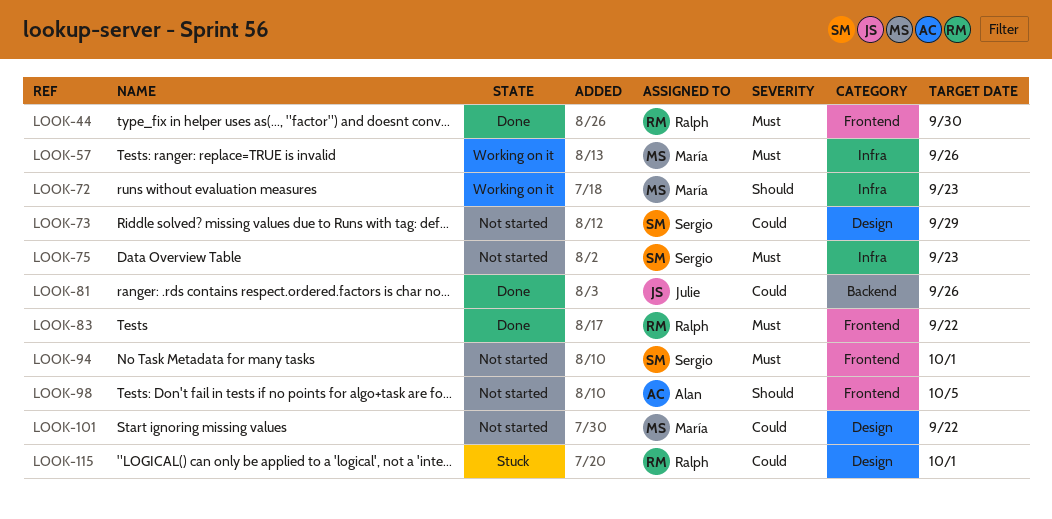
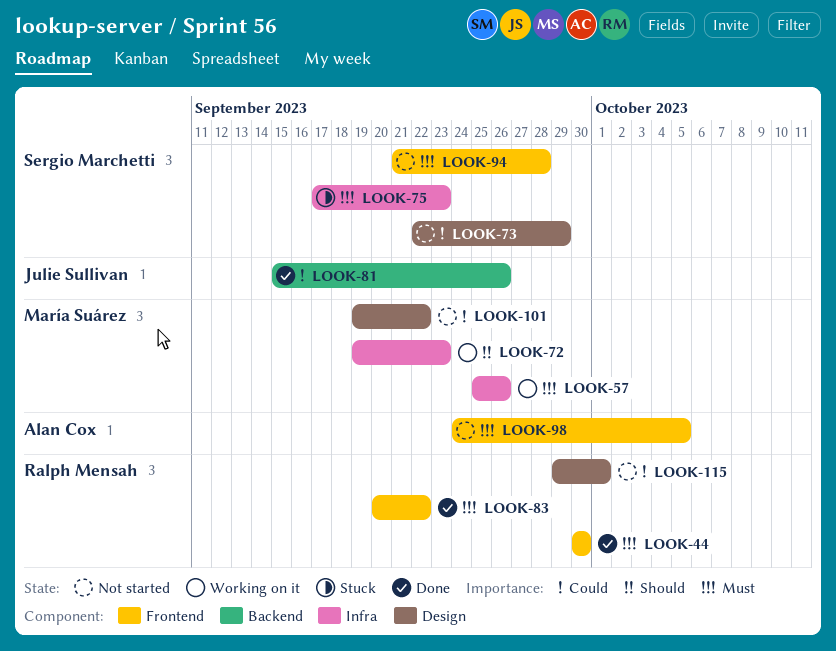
LOOK-75, status: Not started -> Stuck
LOOK-94, due: Oct 1 -> Sep 28
LOOK-98, priority: Should -> Must
LOOK-115, status: Stuck -> Not started

